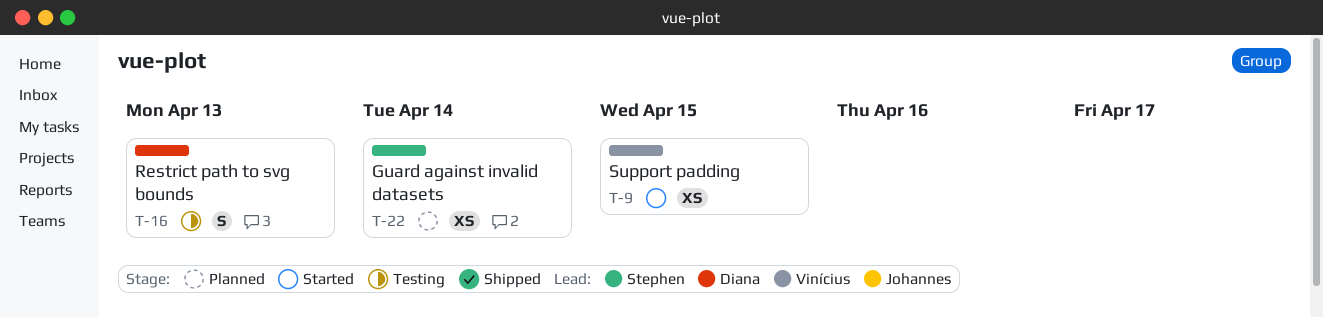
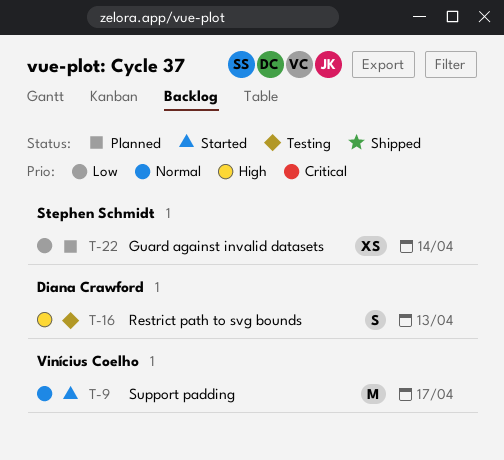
T-9, estimate: XS -> M
T-9, due: Apr 15 -> Apr 17

